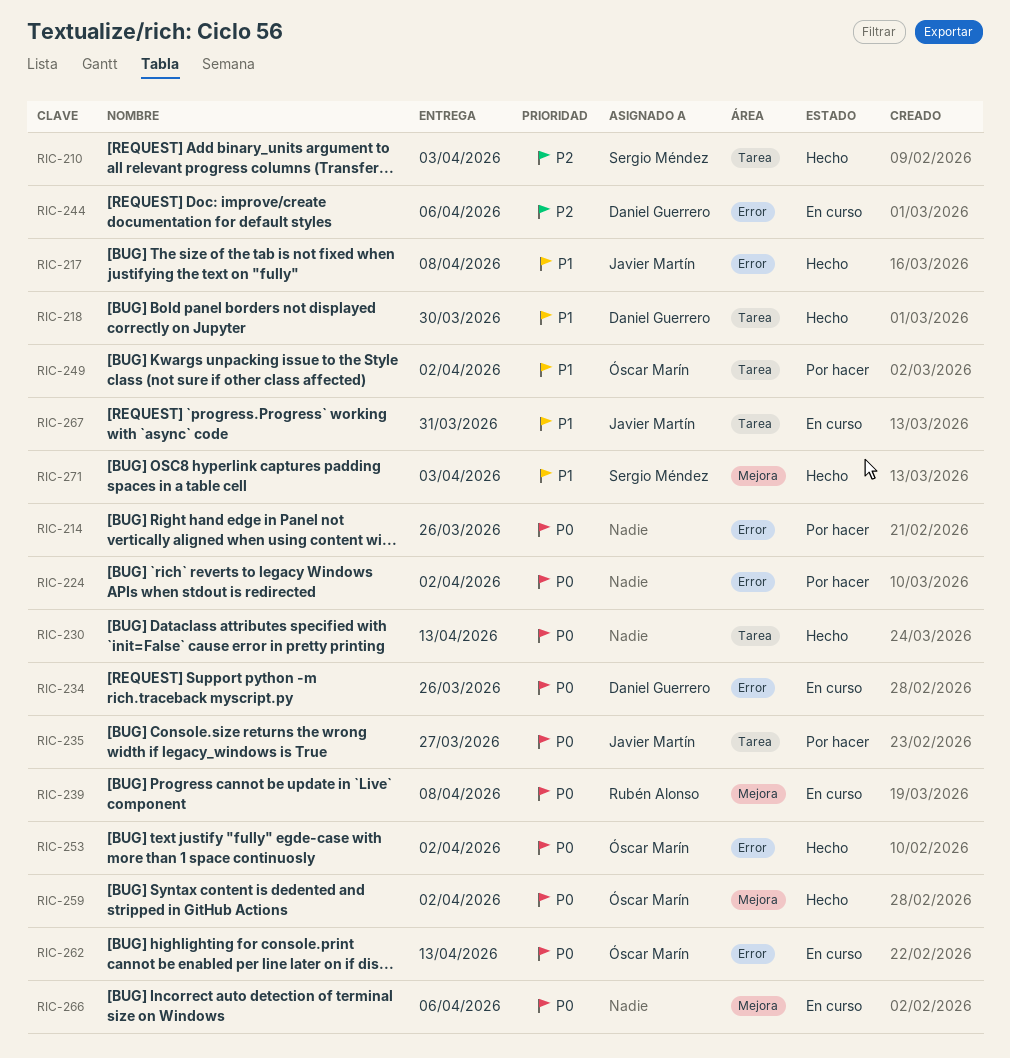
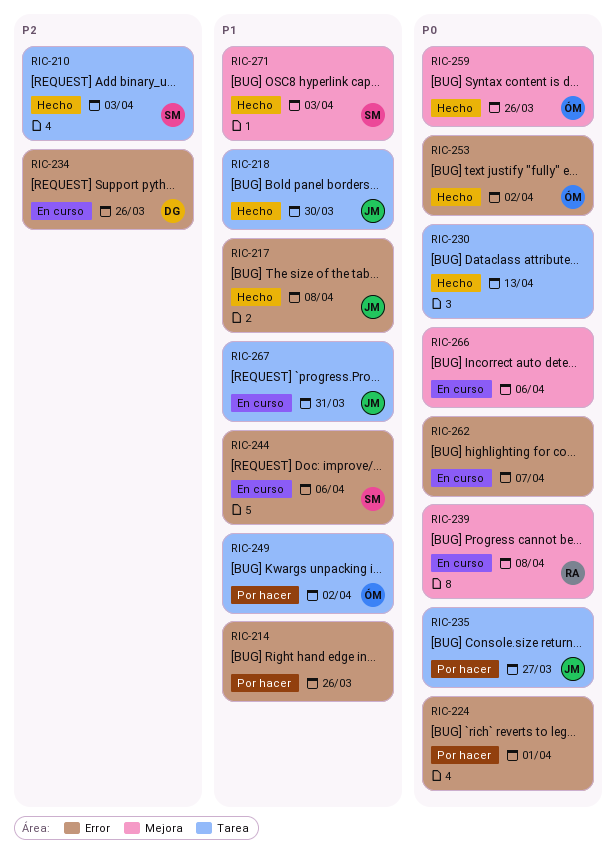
RIC-214, priority: P0 -> P1
RIC-218, owner: Daniel Guerrero -> Javier Martín
RIC-224, due: Apr 2 -> Apr 1
RIC-234, priority: P0 -> P2
RIC-244, owner: Daniel Guerrero -> Sergio Méndez
RIC-244, priority: P2 -> P1
RIC-259, due: Apr 2 -> Mar 26
RIC-262, owner: Óscar Marín -> none
RIC-262, due: Apr 13 -> Apr 7

